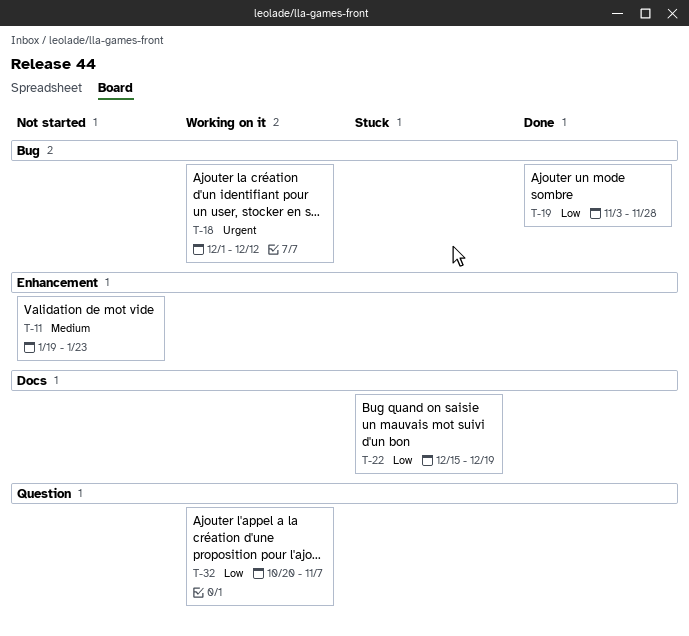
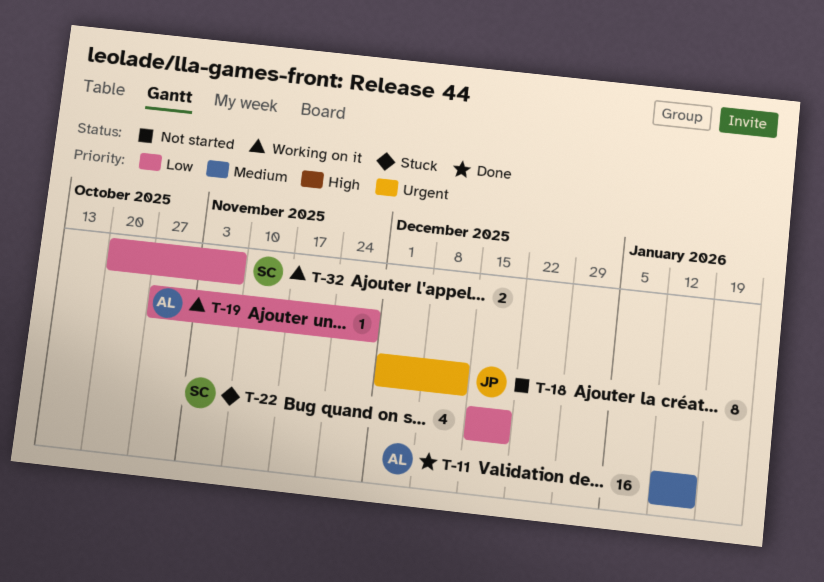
T-11, status: Not started -> Done
T-11, start: Jan 19 -> Jan 12
T-11, due: Jan 23 -> Jan 16
T-18, status: Working on it -> Not started
T-19, status: Done -> Working on it
T-19, start: Nov 3 -> Oct 27

